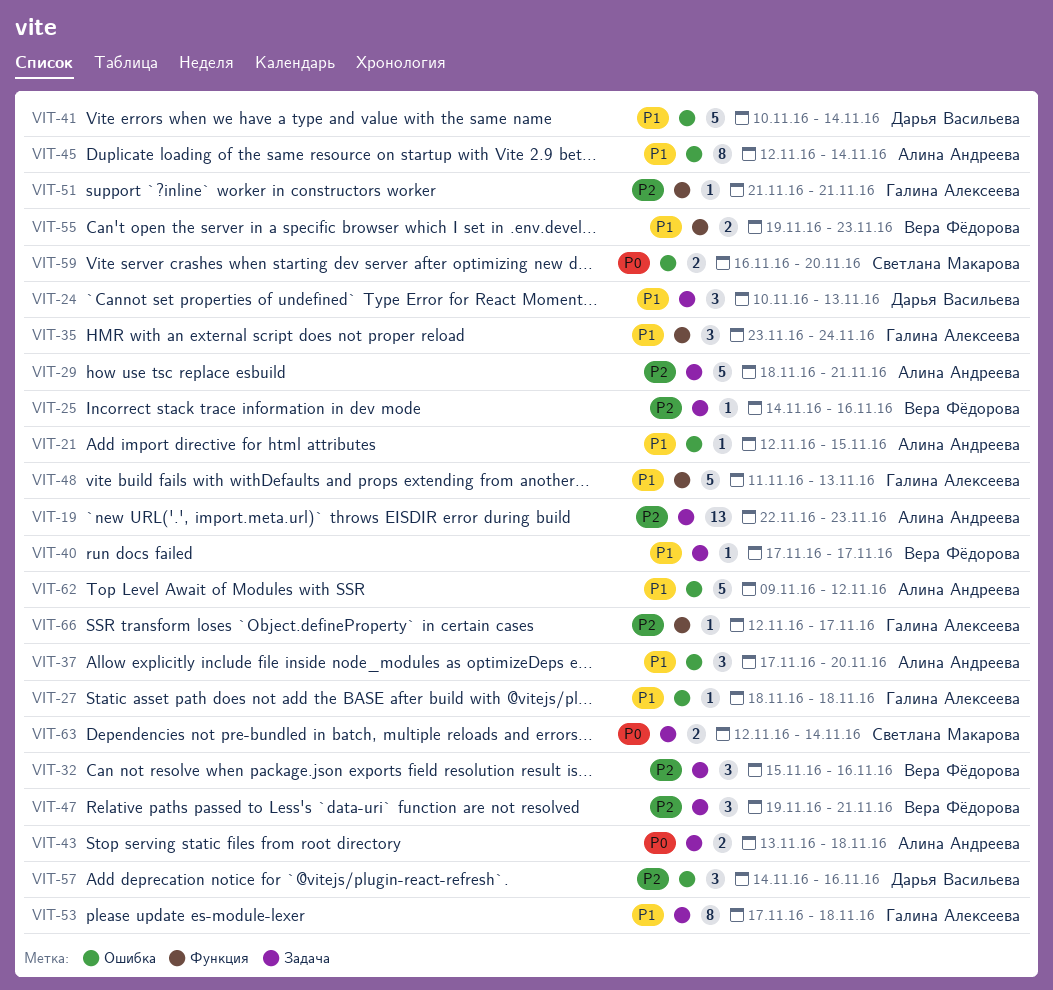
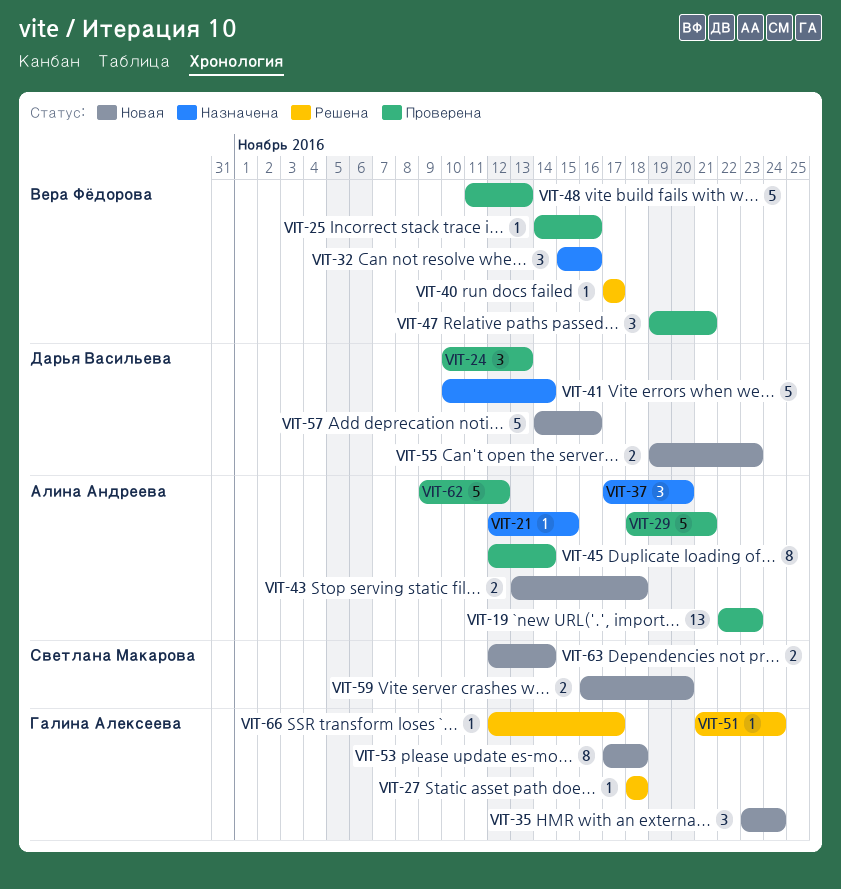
VIT-48, owner: Галина Алексеева -> Вера Фёдорова
VIT-51, due: Nov 21 -> Nov 24
VIT-55, owner: Вера Фёдорова -> Дарья Васильева
VIT-57, estimate: 3 -> 5

